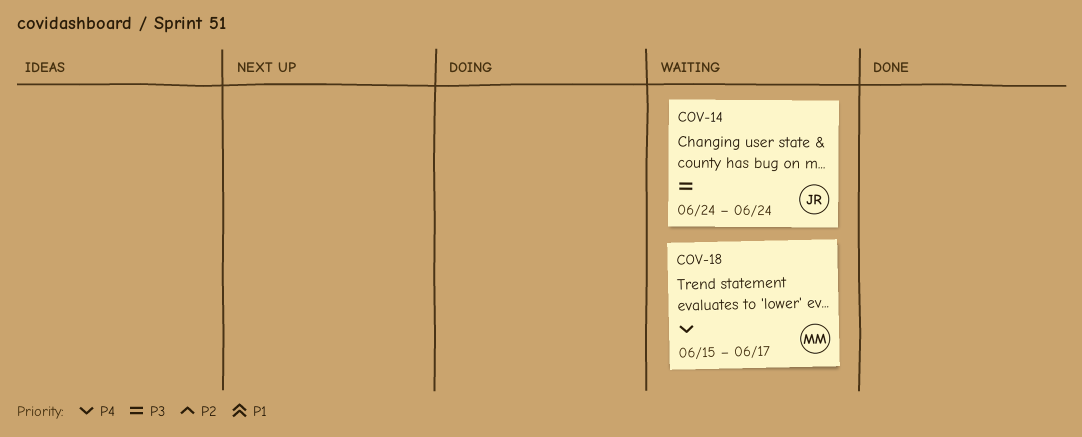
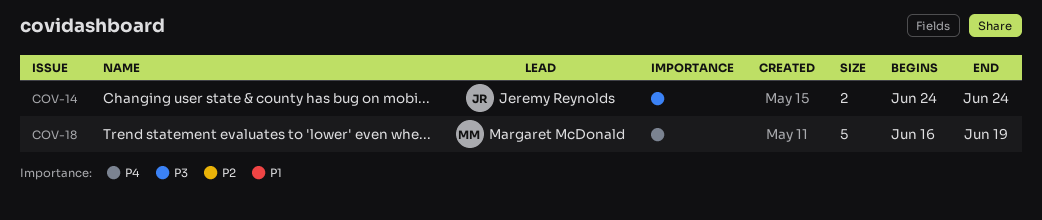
COV-18, start: Jun 15 -> Jun 16
COV-18, due: Jun 17 -> Jun 19

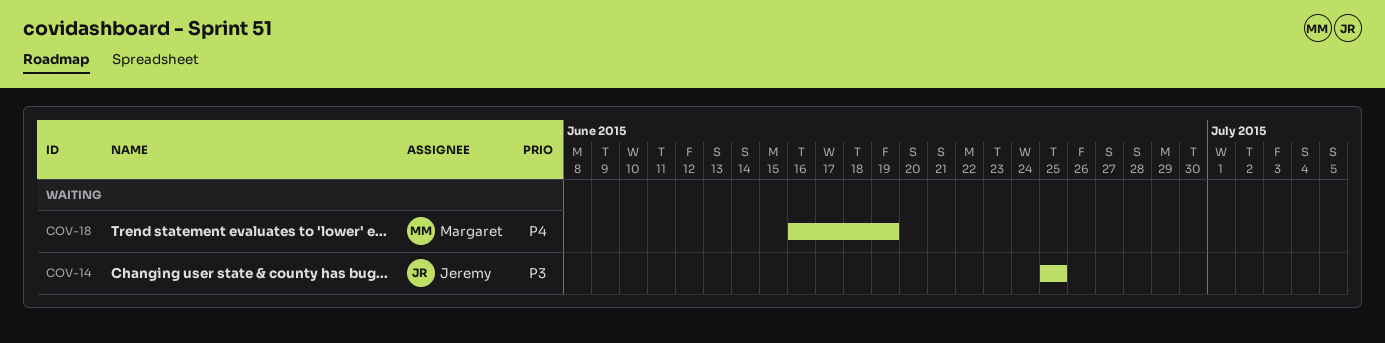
COV-14, start: Jun 24 -> Jun 25
COV-14, due: Jun 24 -> Jun 25

